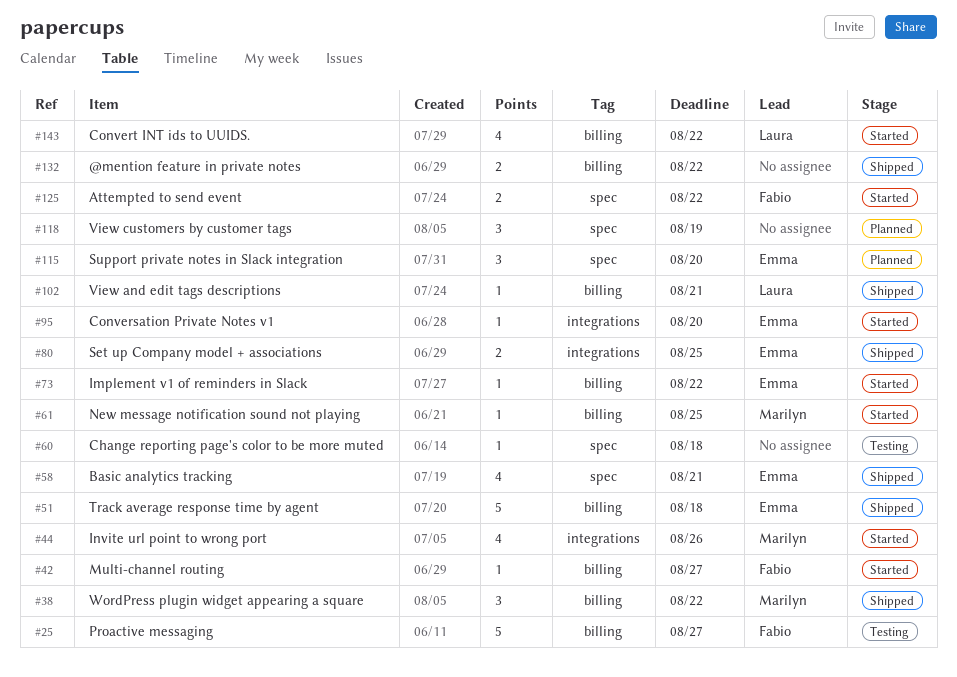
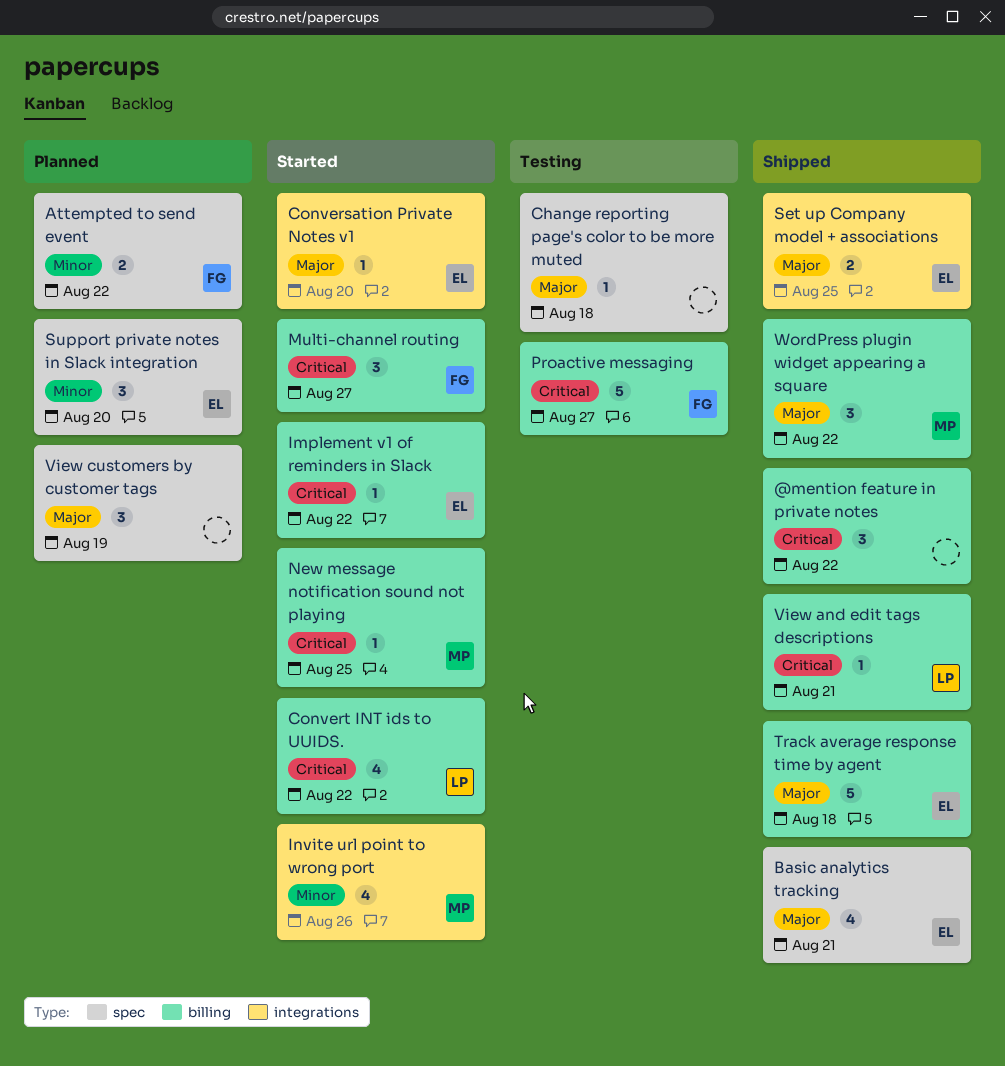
@mention feature in private notes, estimate: 2 -> 3
Attempted to send event, status: Started -> Planned
Multi-channel routing, estimate: 1 -> 3

